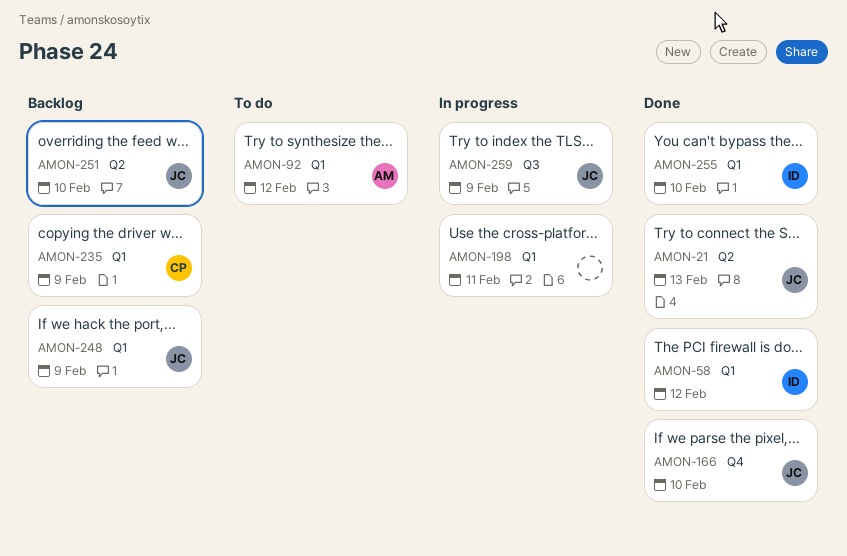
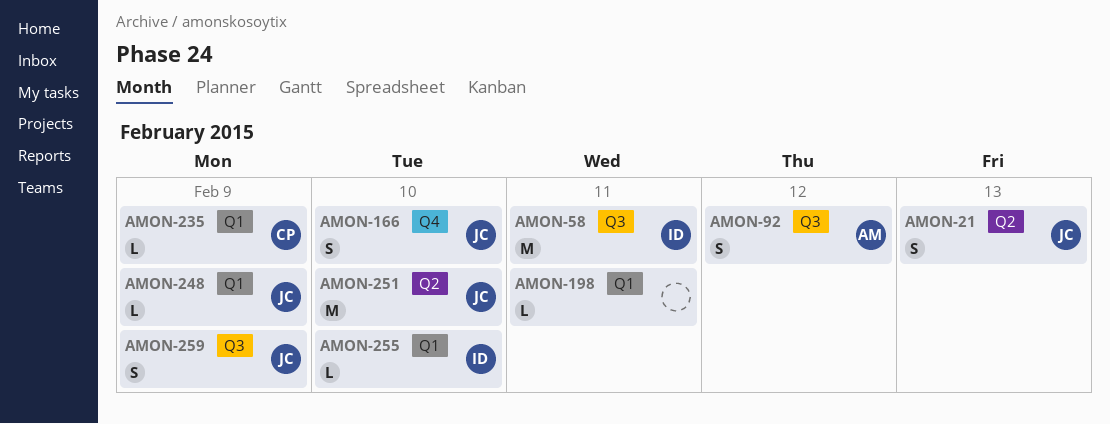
AMON-58, label: Q1 -> Q3
AMON-58, due: Feb 12 -> Feb 11
AMON-92, label: Q1 -> Q3

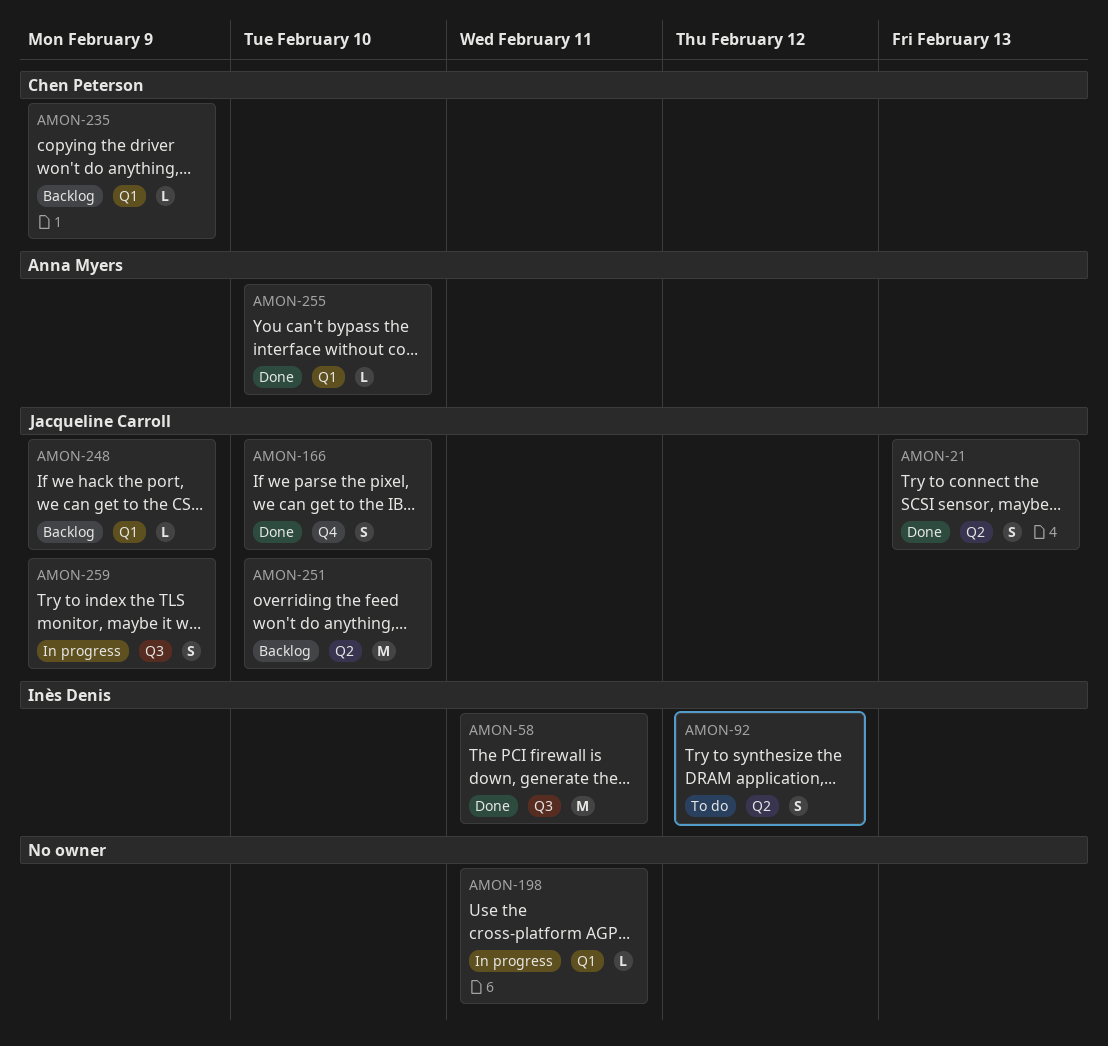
AMON-92, owner: Anna Myers -> Inès Denis
AMON-92, label: Q3 -> Q2
AMON-255, owner: Inès Denis -> Anna Myers

